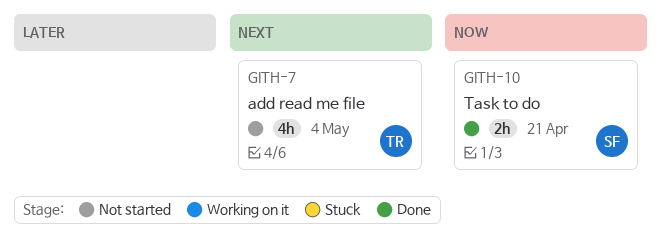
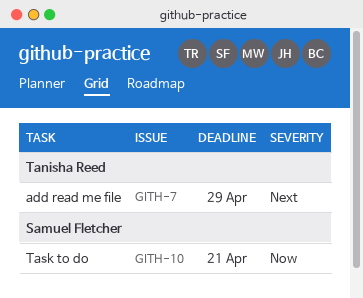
GITH-7, due: May 4 -> Apr 29

